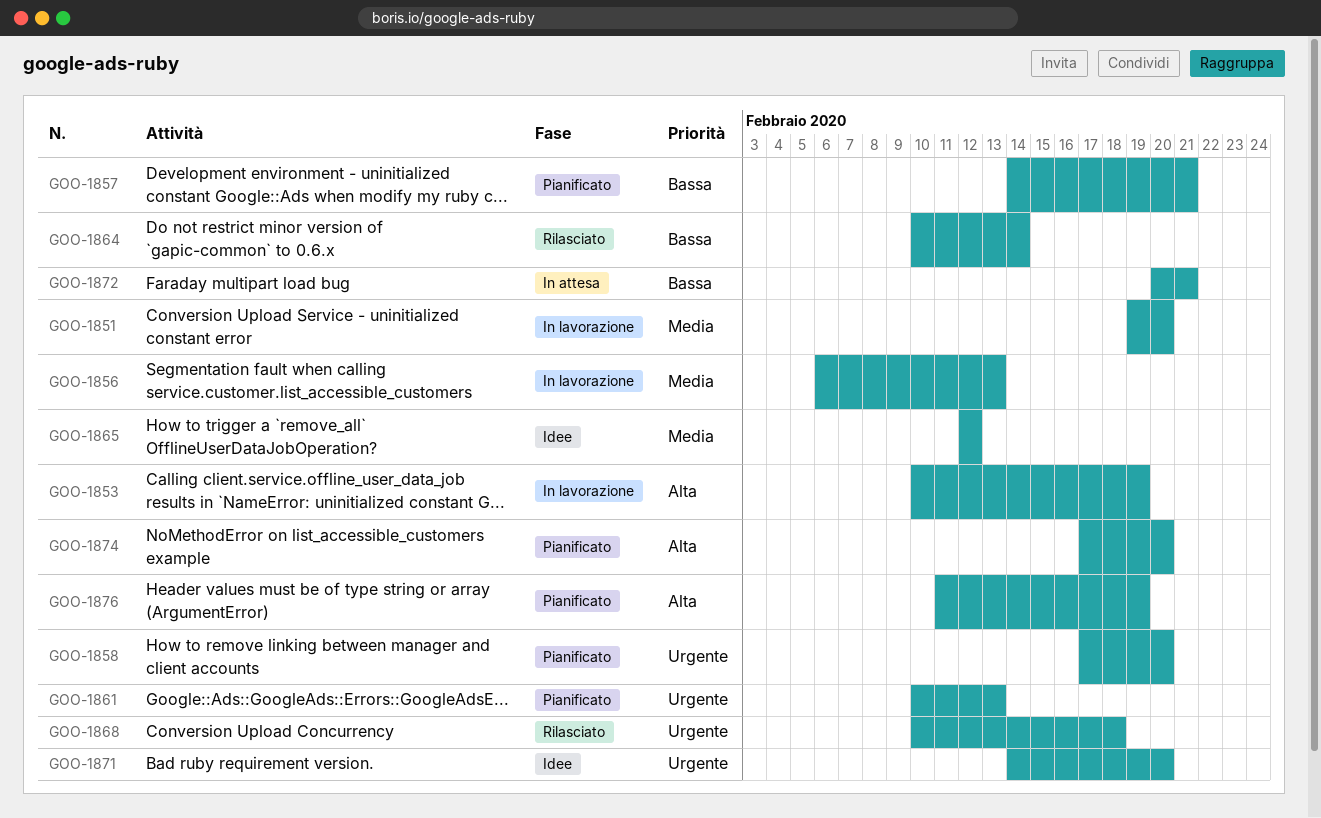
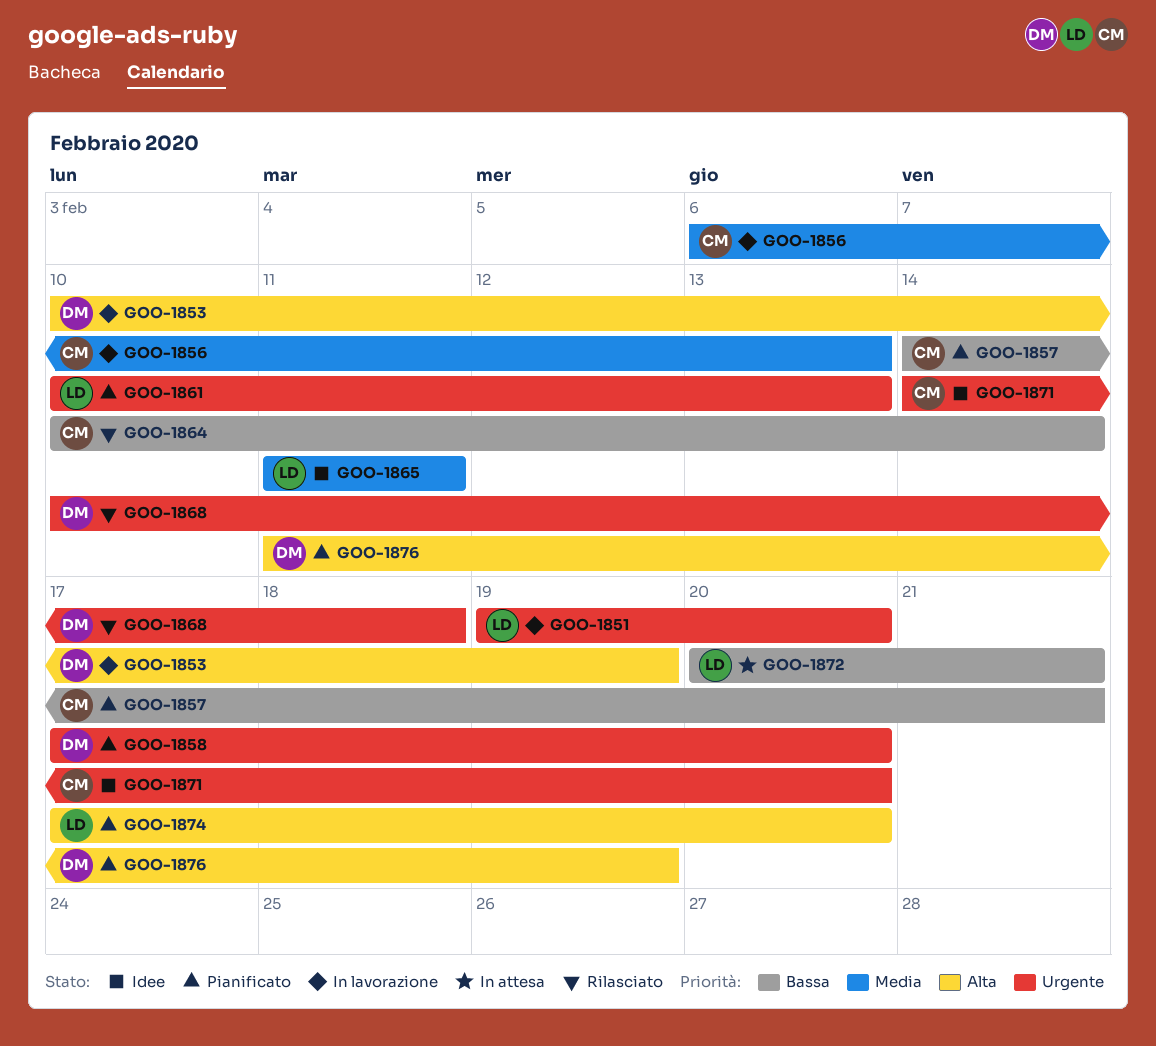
GOO-1851, priority: Media -> Urgente
GOO-1865, start: Feb 12 -> Feb 11
GOO-1865, due: Feb 12 -> Feb 11

